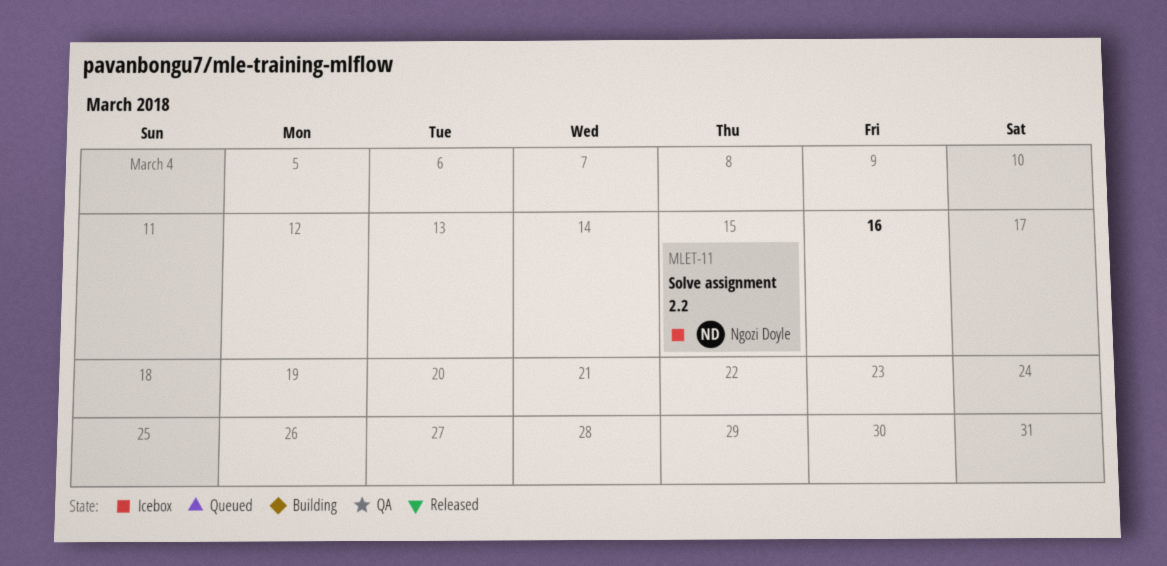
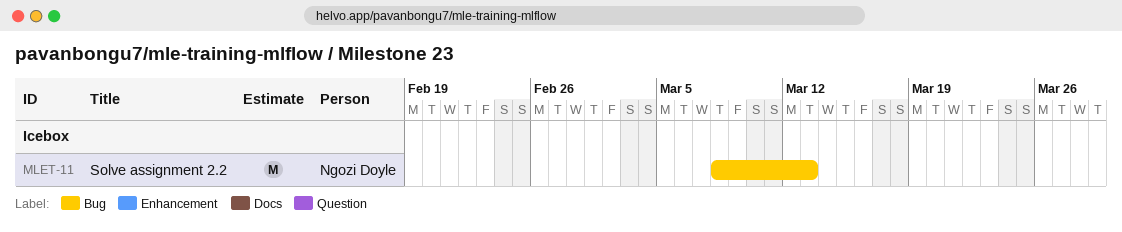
MLET-11, due: Mar 15 -> Mar 13

